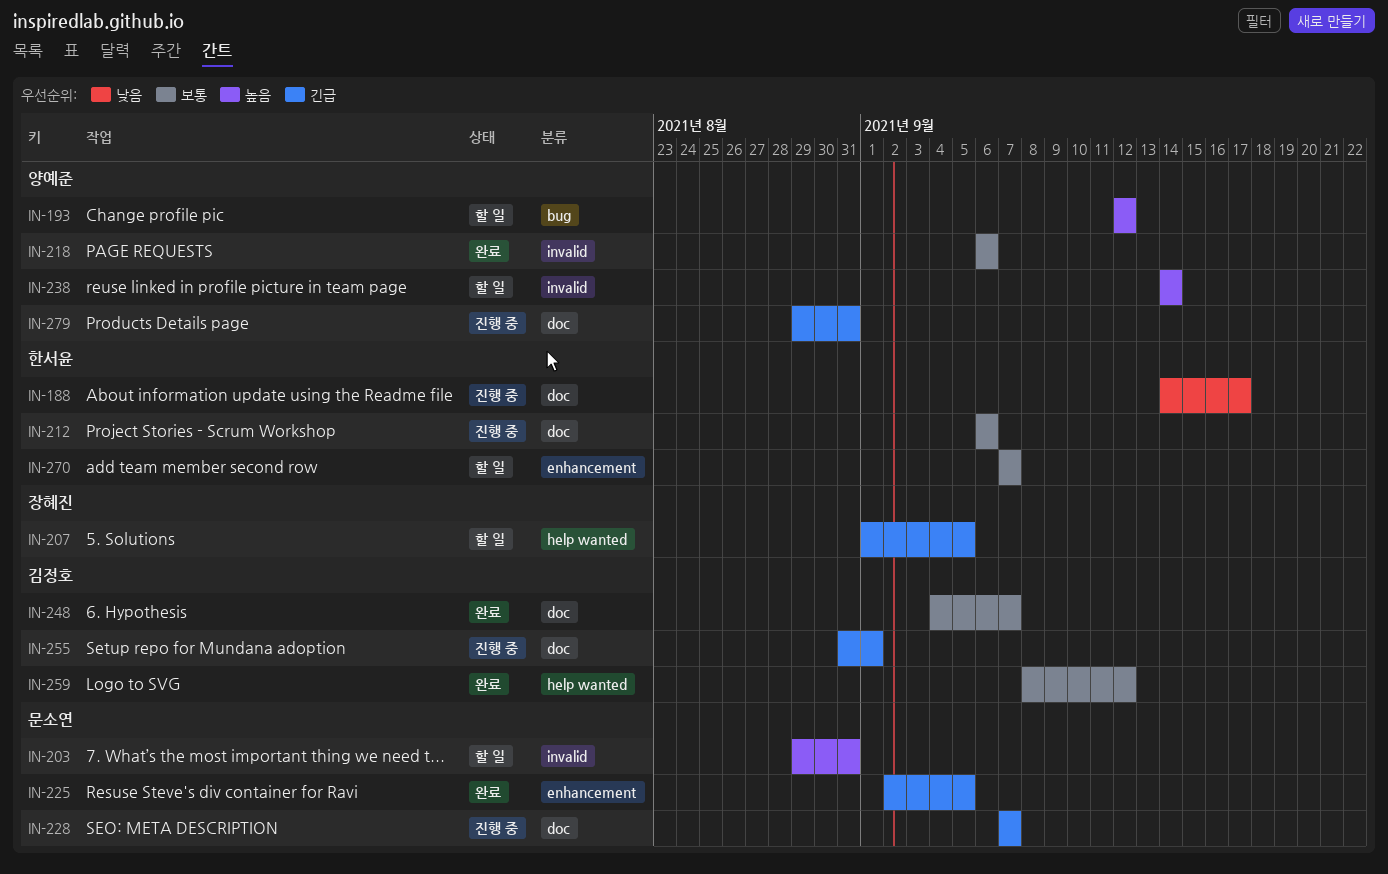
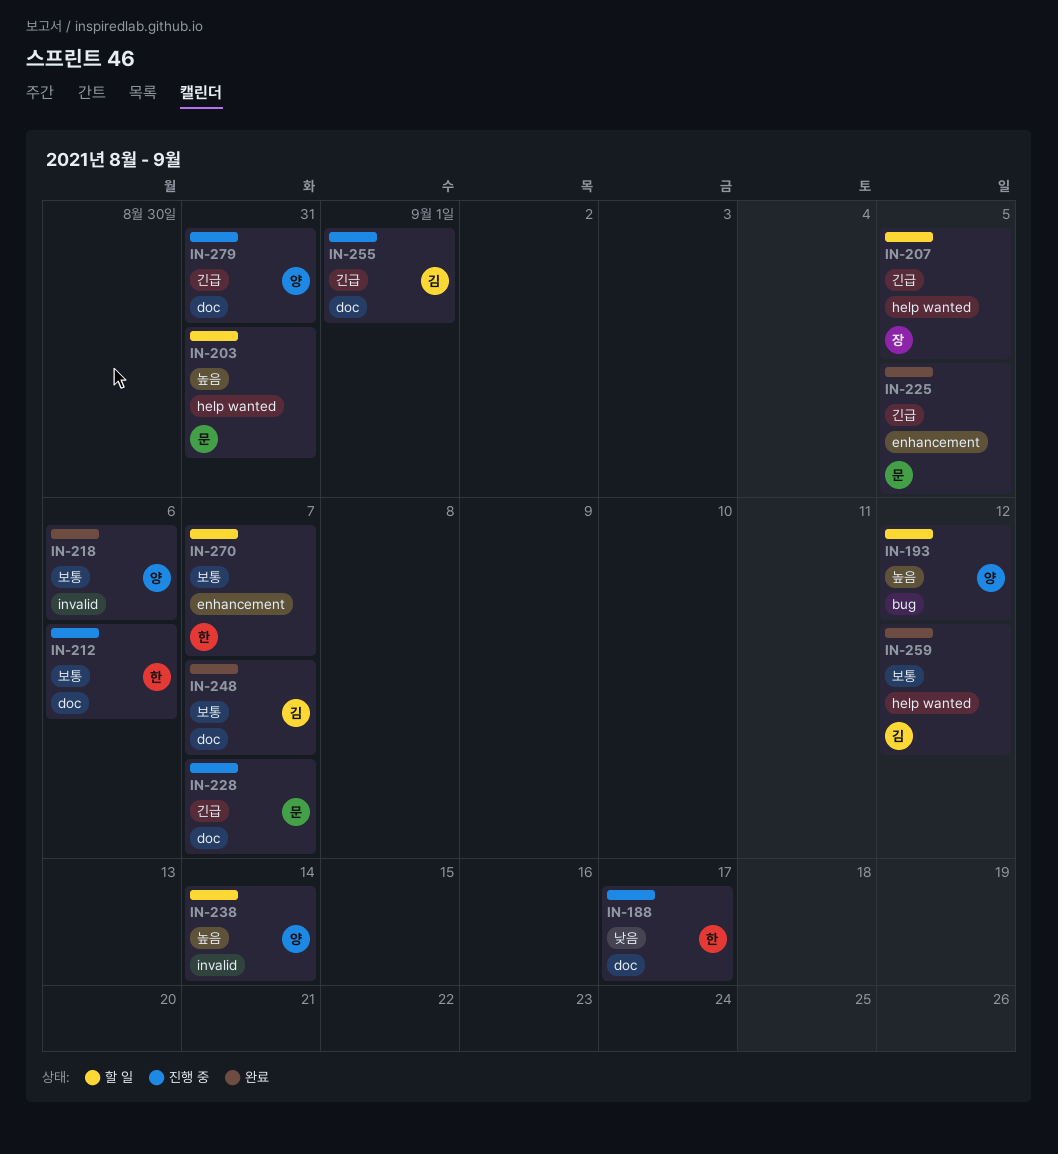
IN-203, label: invalid -> help wanted

